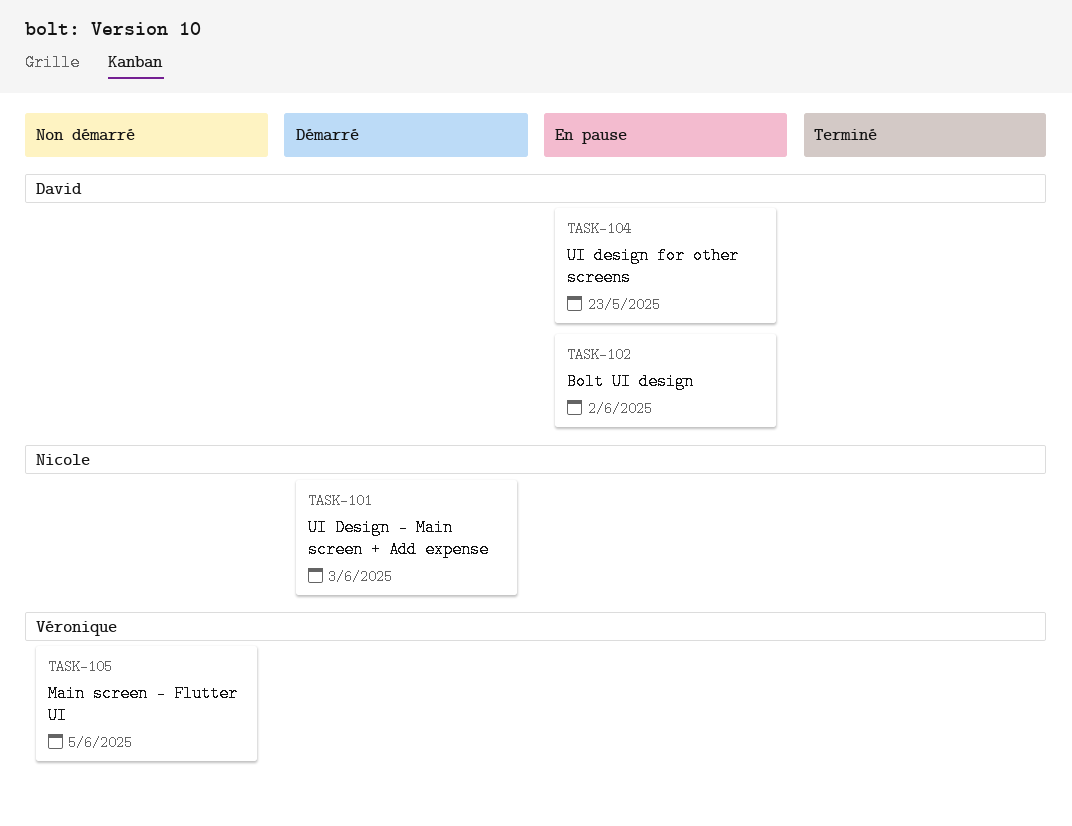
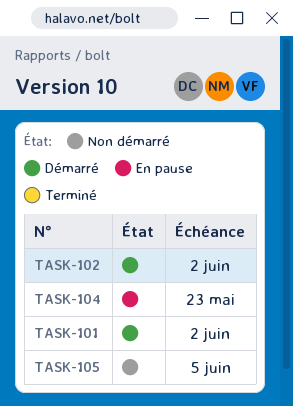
TASK-101, due: Jun 3 -> Jun 2
TASK-102, status: En pause -> Démarré

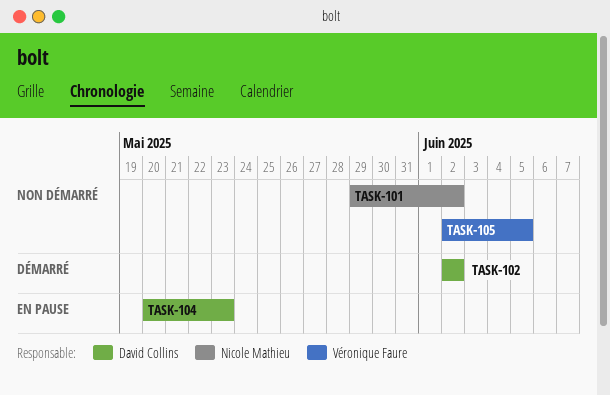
TASK-101, status: Démarré -> Non démarré

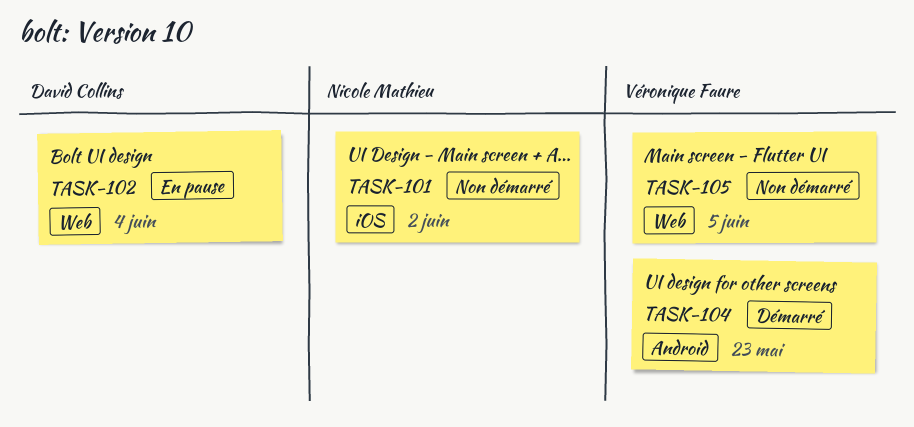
TASK-102, status: Démarré -> En pause
TASK-102, due: Jun 2 -> Jun 4
TASK-104, status: En pause -> Démarré
TASK-104, owner: David Collins -> Véronique Faure

